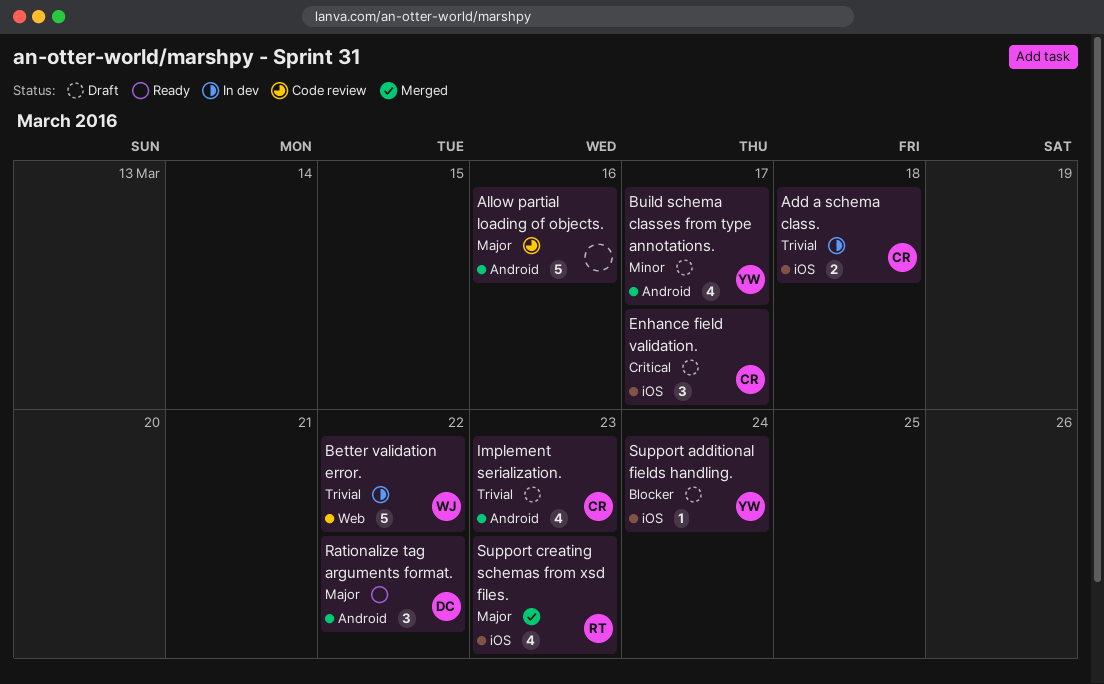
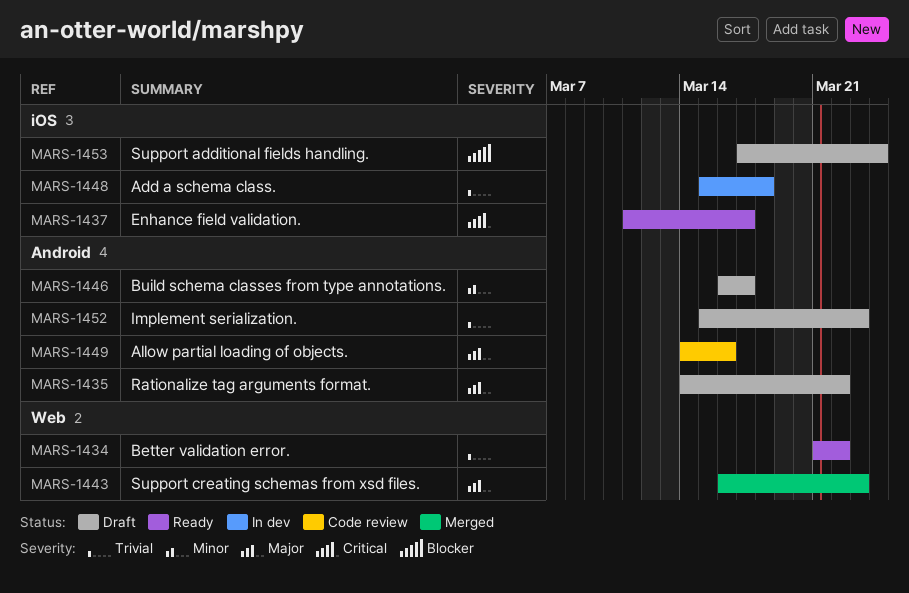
Better validation error., status: In dev -> Ready
Enhance field validation., status: Draft -> Ready
Rationalize tag arguments format., status: Ready -> Draft
Support creating schemas from xsd files., label: iOS -> Web

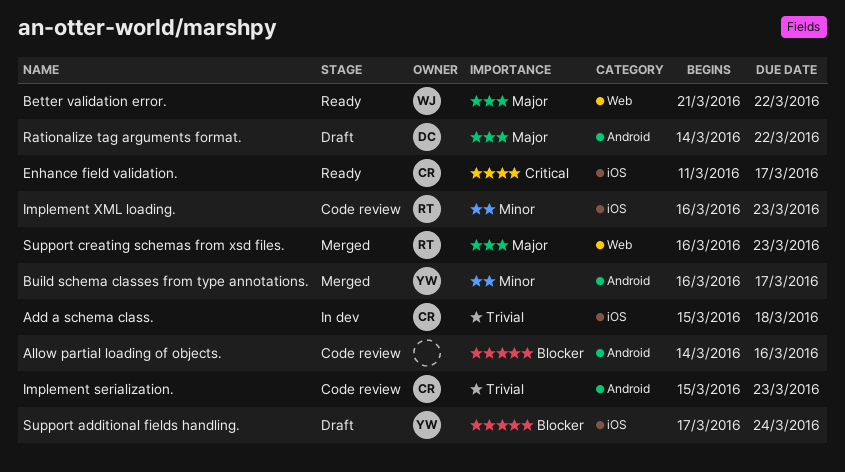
Allow partial loading of objects., priority: Major -> Blocker
Better validation error., priority: Trivial -> Major
Build schema classes from type annotations., status: Draft -> Merged
Implement serialization., status: Draft -> Code review
Implement XML loading.: none -> present

